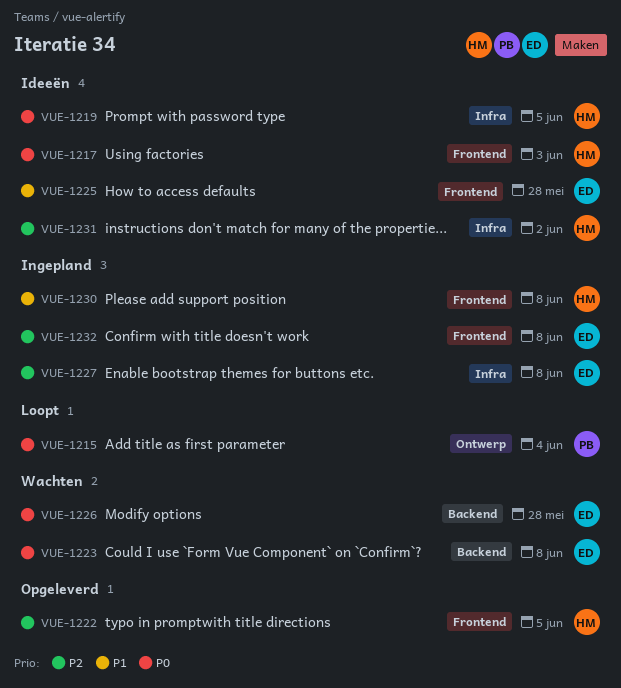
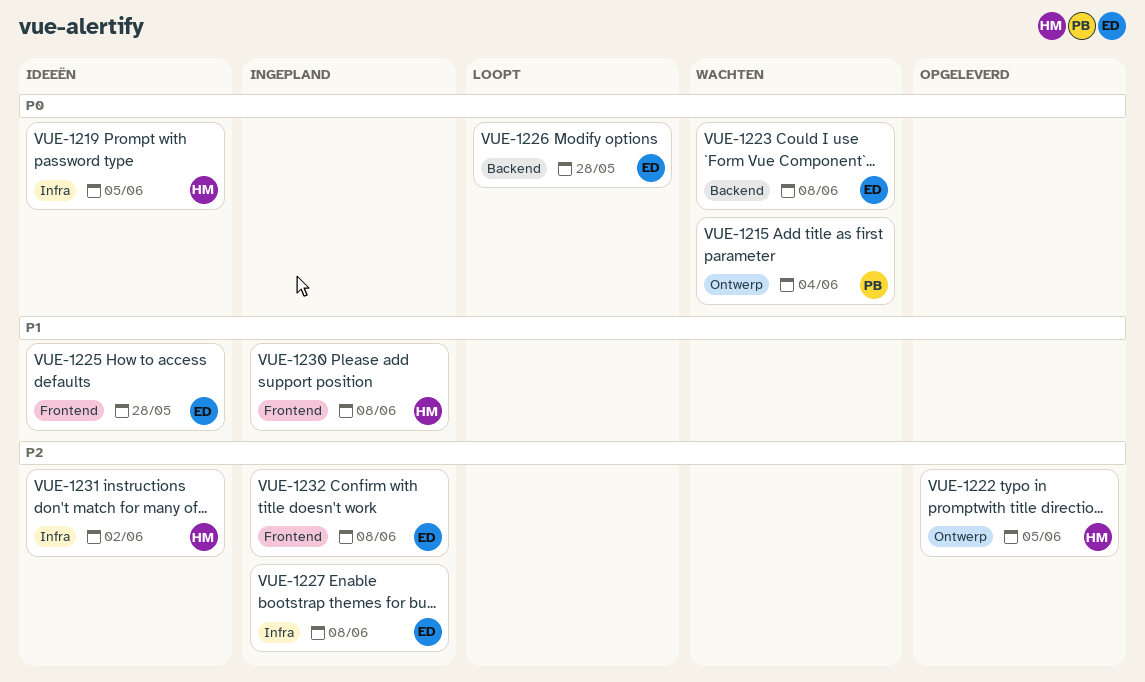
VUE-1215, status: Loopt -> Wachten
VUE-1217: present -> none
VUE-1222, label: Frontend -> Ontwerp
VUE-1226, status: Wachten -> Loopt

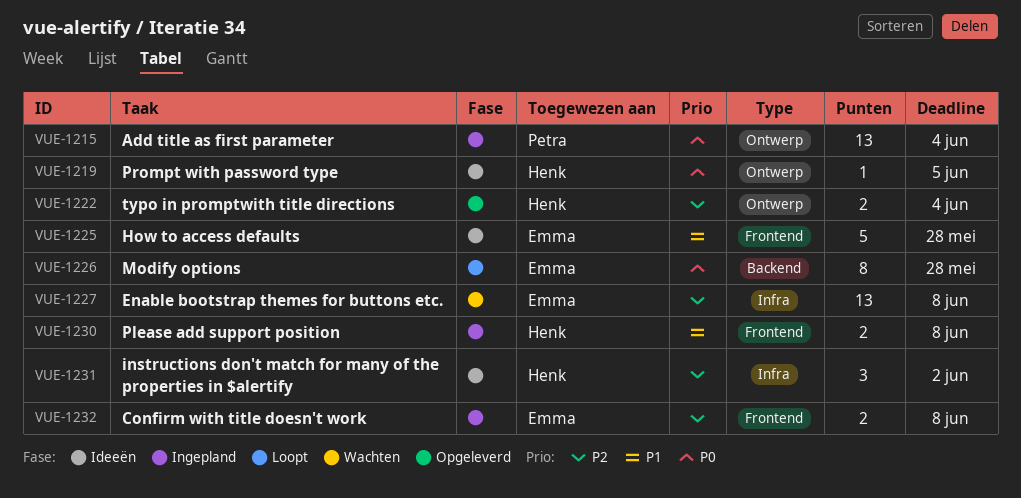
VUE-1215, status: Wachten -> Ingepland
VUE-1219, label: Infra -> Ontwerp
VUE-1222, due: Jun 5 -> Jun 4
VUE-1223: present -> none
VUE-1227, status: Ingepland -> Wachten

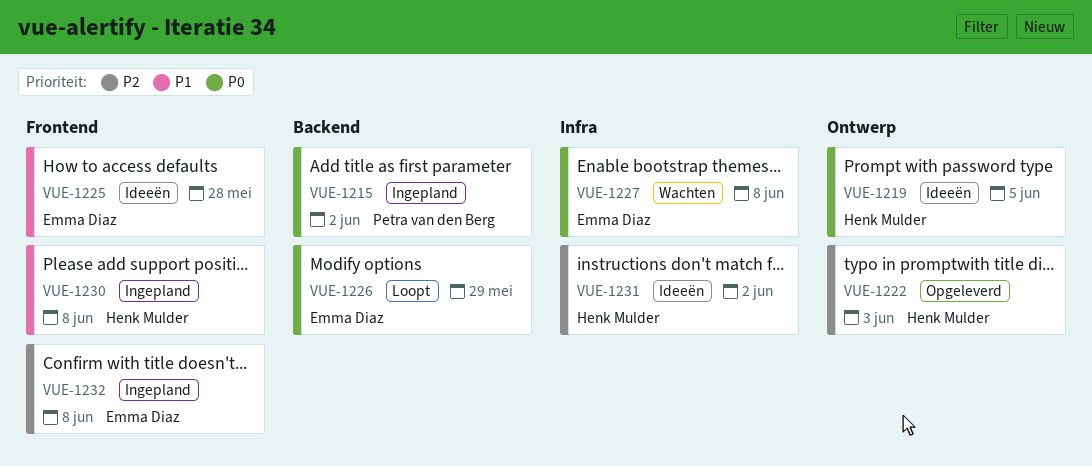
VUE-1215, label: Ontwerp -> Backend
VUE-1215, due: Jun 4 -> Jun 2
VUE-1222, due: Jun 4 -> Jun 3
VUE-1226, due: May 28 -> May 29
VUE-1227, priority: P2 -> P0

